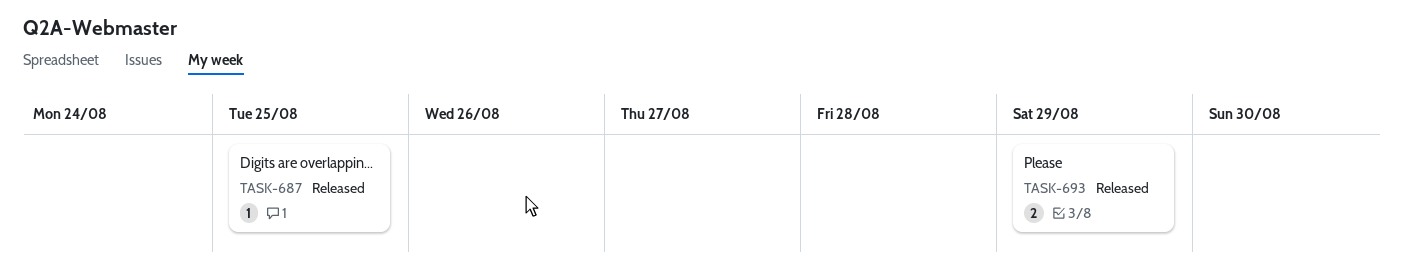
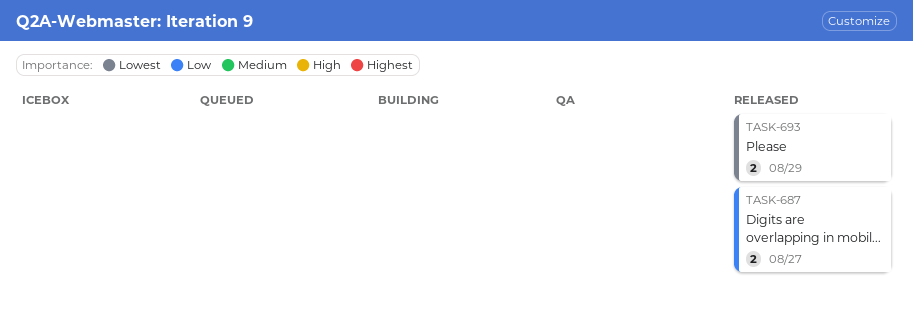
TASK-687, estimate: 1 -> 2
TASK-687, due: Aug 25 -> Aug 27

